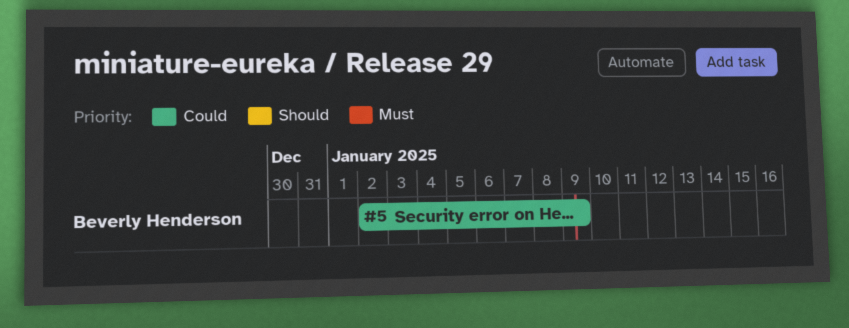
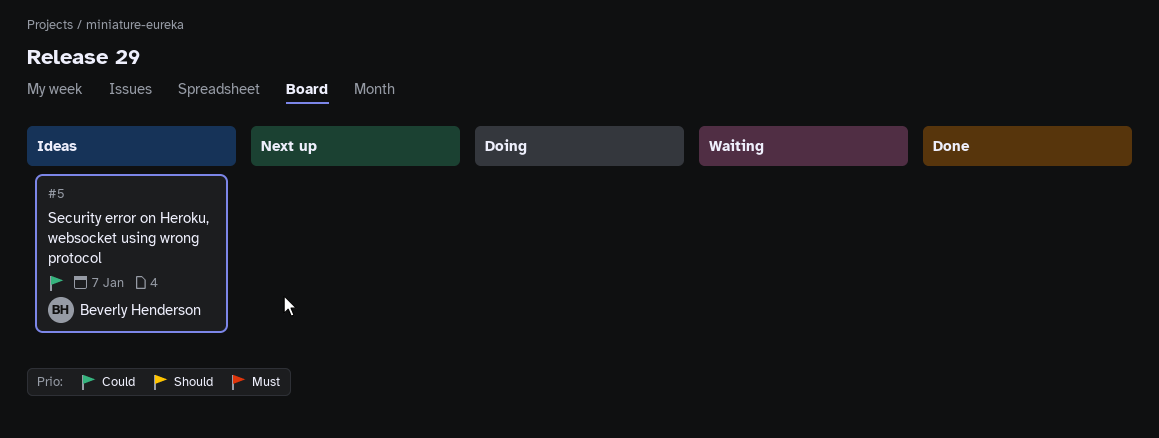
#5, due: Jan 9 -> Jan 7

